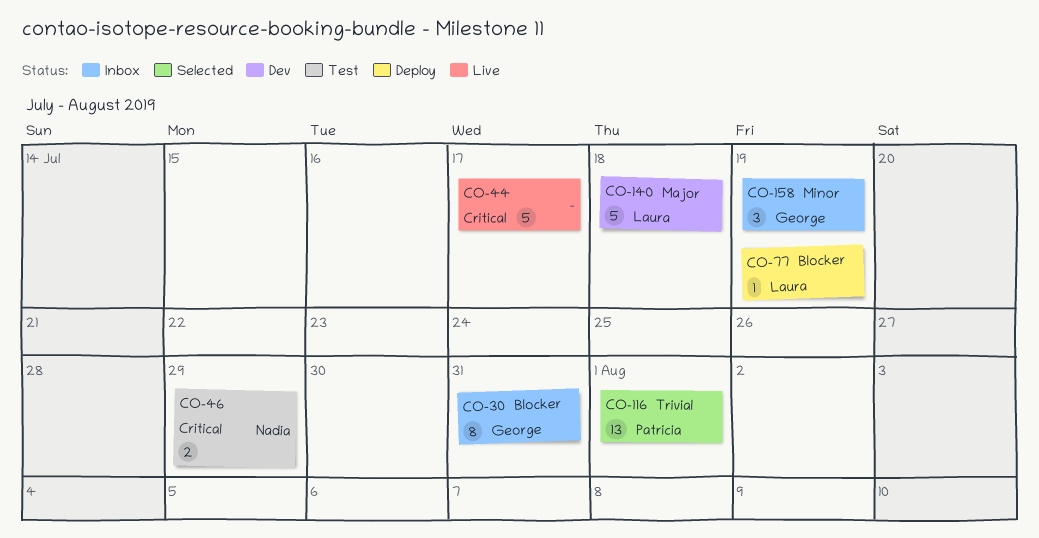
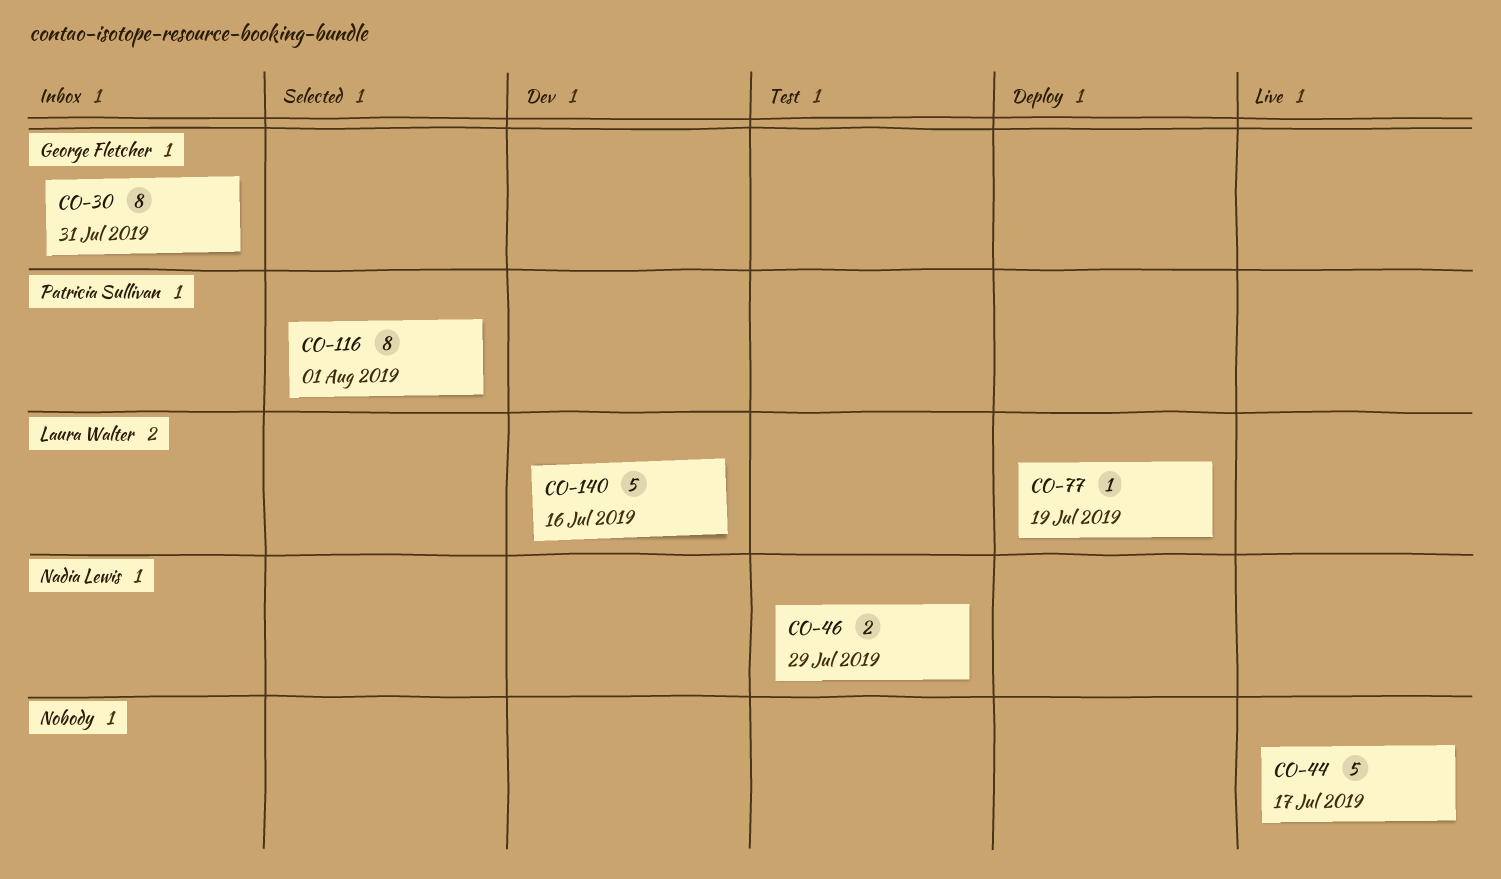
CO-116, estimate: 13 -> 8
CO-140, due: Jul 18 -> Jul 16
CO-158: present -> none

